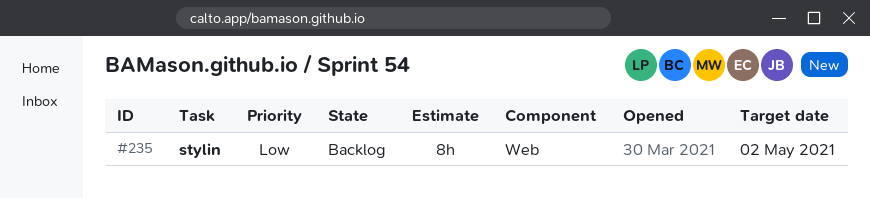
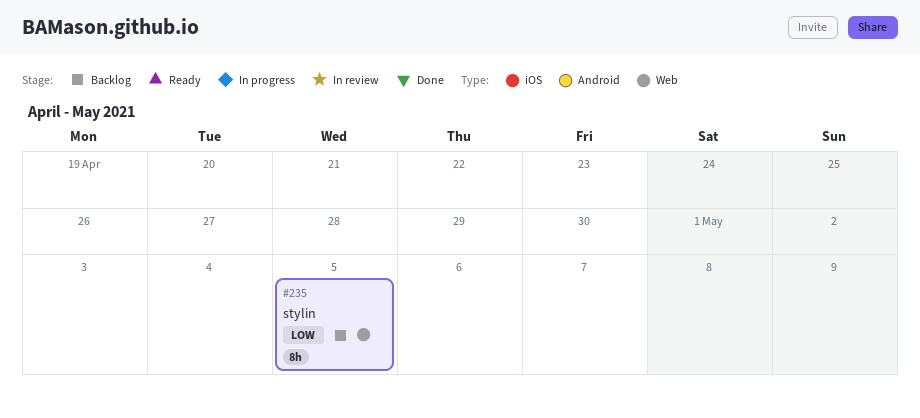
#235, due: May 2 -> May 5

